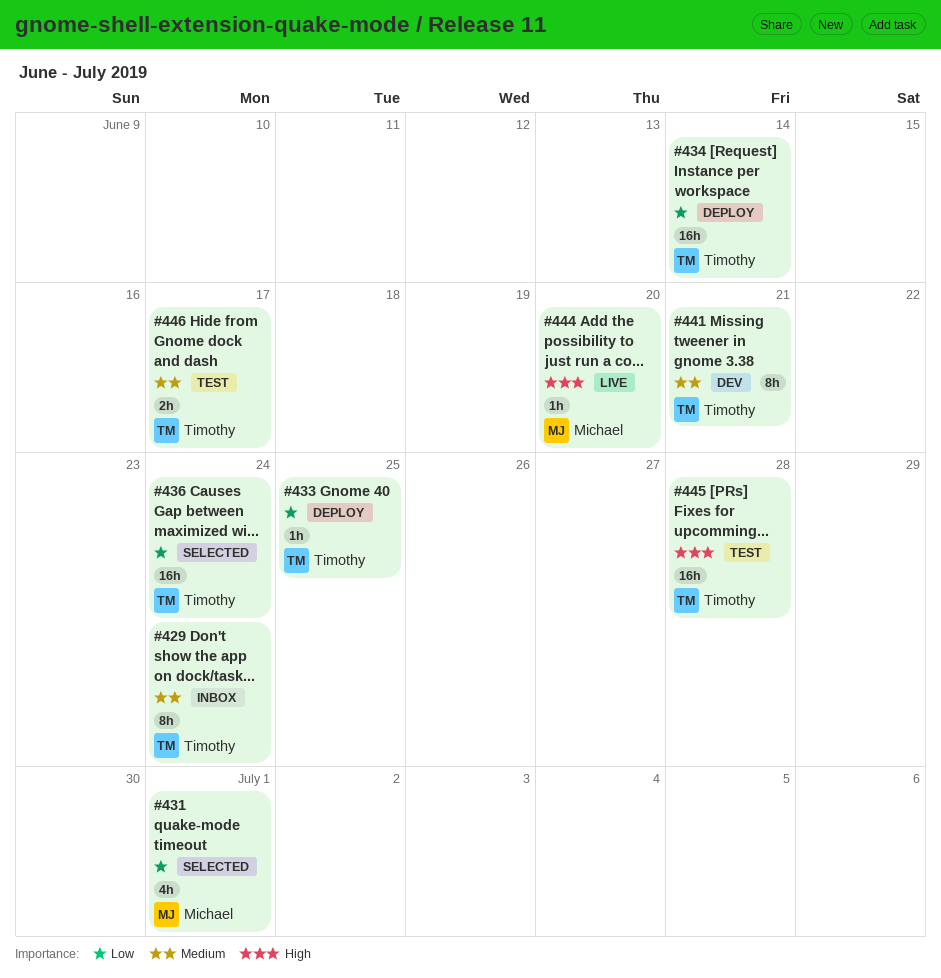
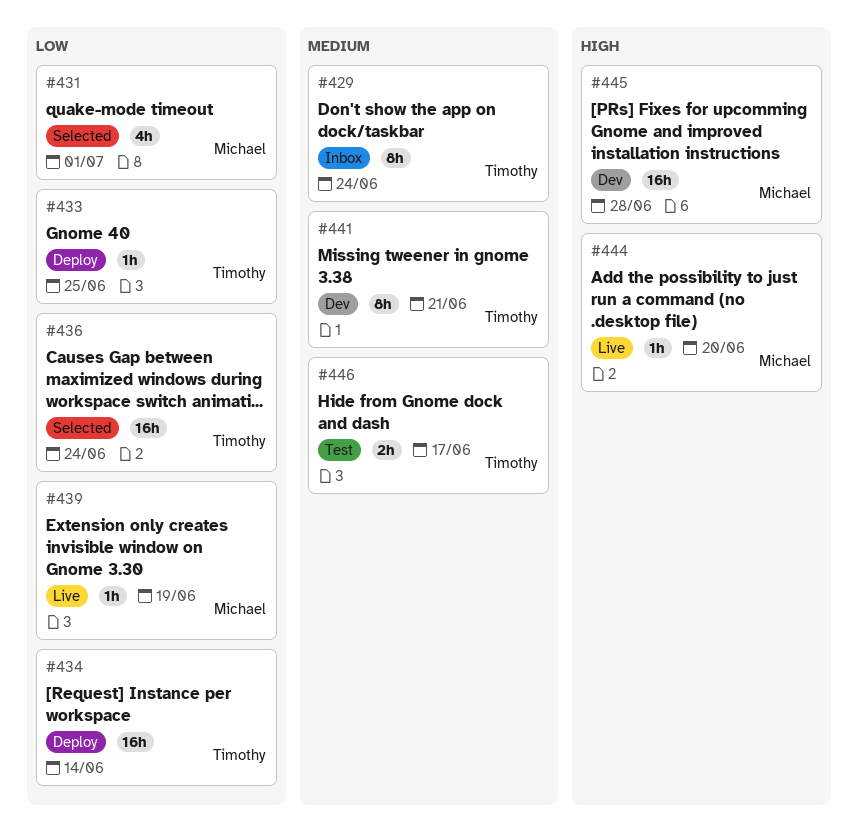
#439: none -> present
#445, status: Test -> Dev
#445, owner: Timothy -> Michael

